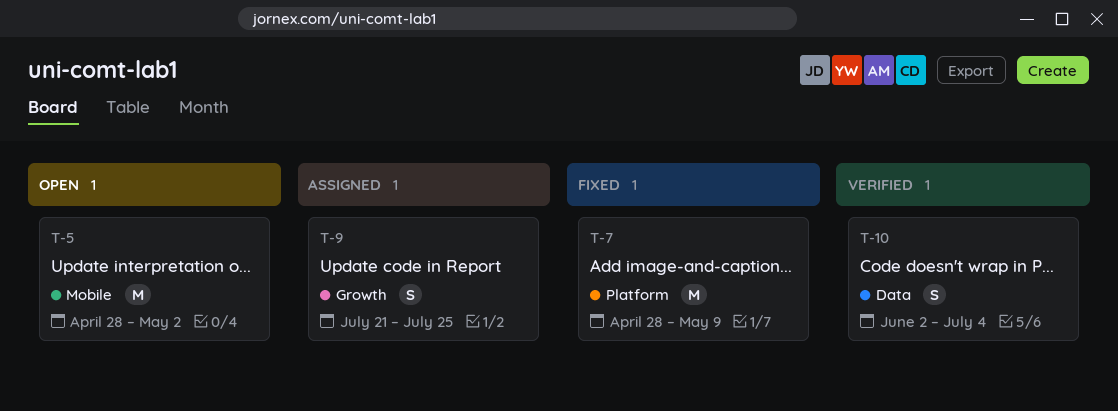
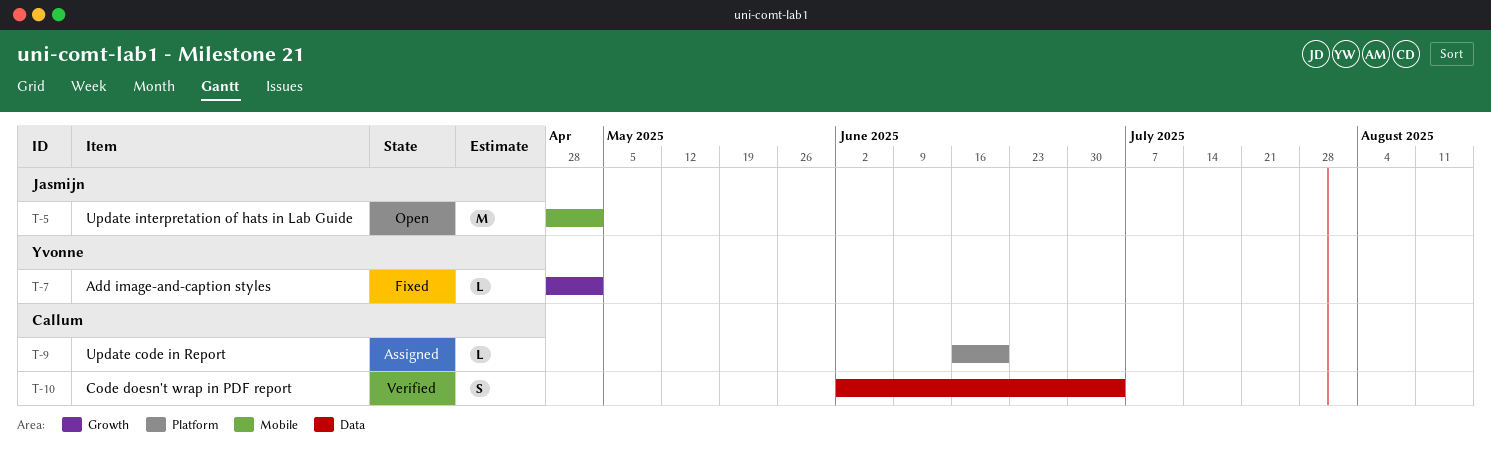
T-7, label: Platform -> Growth
T-7, estimate: M -> L
T-7, due: May 9 -> May 2
T-9, label: Growth -> Platform
T-9, estimate: S -> L
T-9, start: Jul 21 -> Jun 16
T-9, due: Jul 25 -> Jun 20

